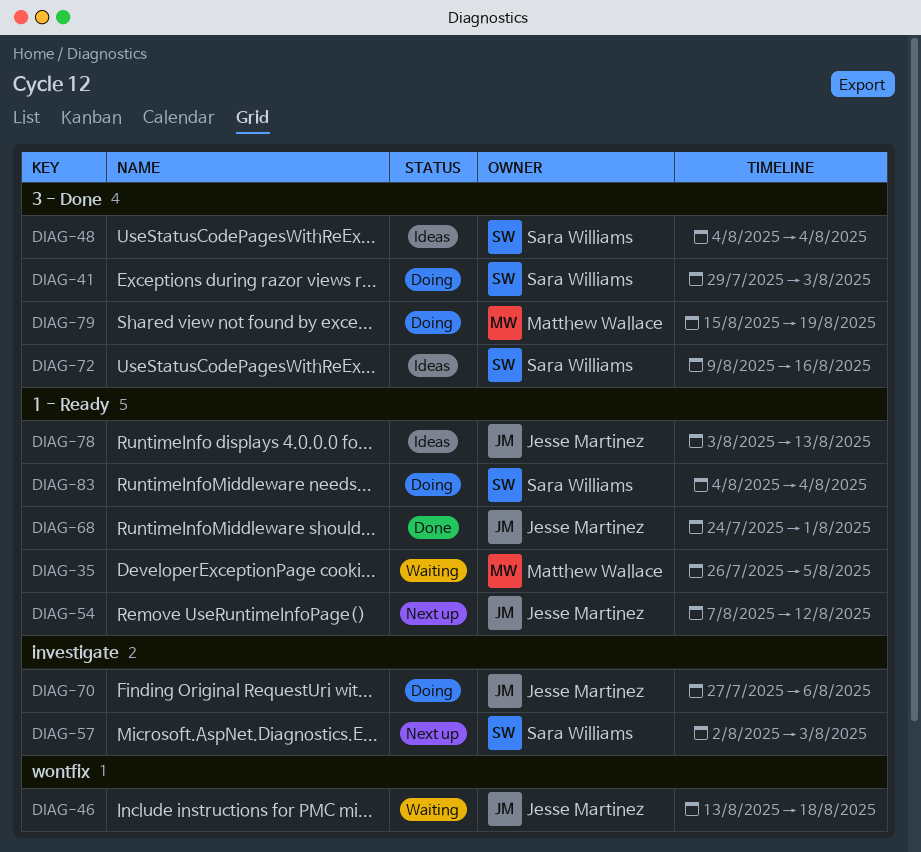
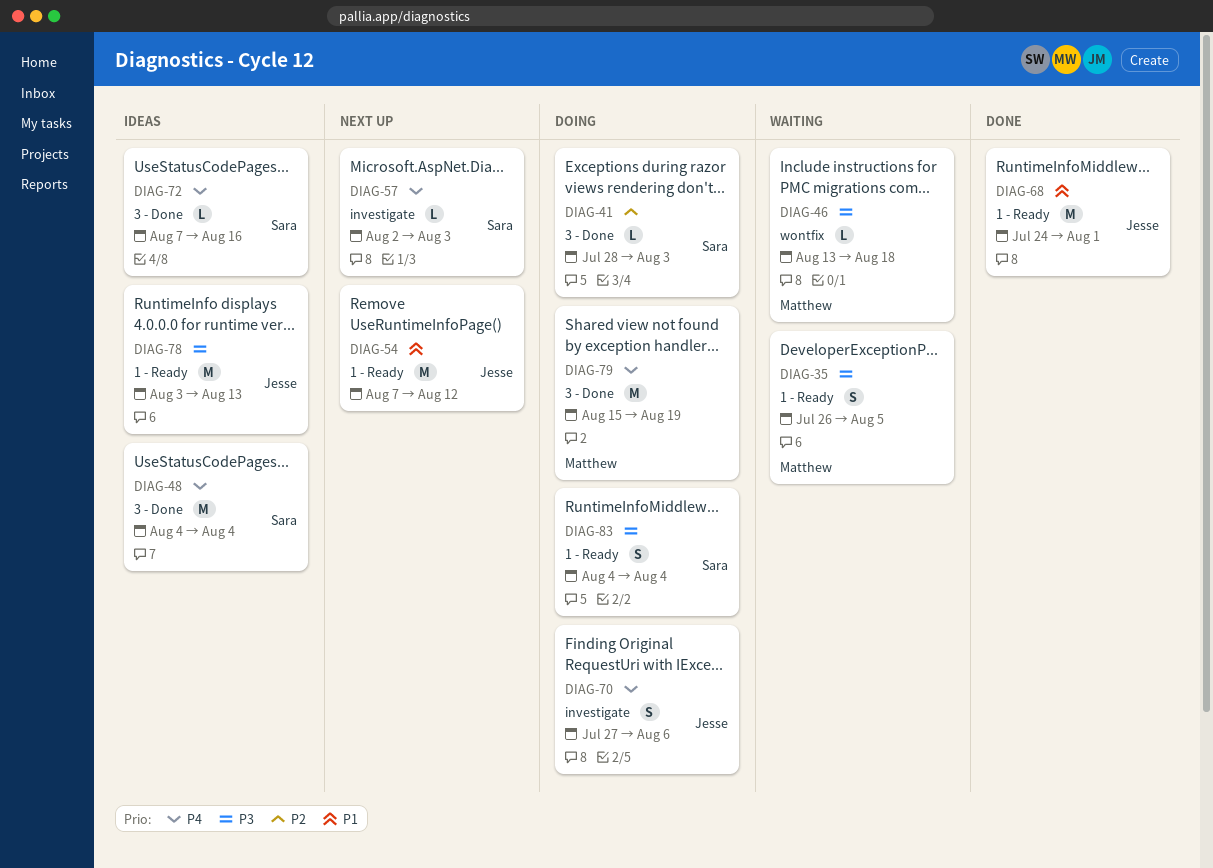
DIAG-41, start: Jul 29 -> Jul 28
DIAG-46, owner: Jesse Martinez -> Matthew Wallace
DIAG-72, start: Aug 9 -> Aug 7

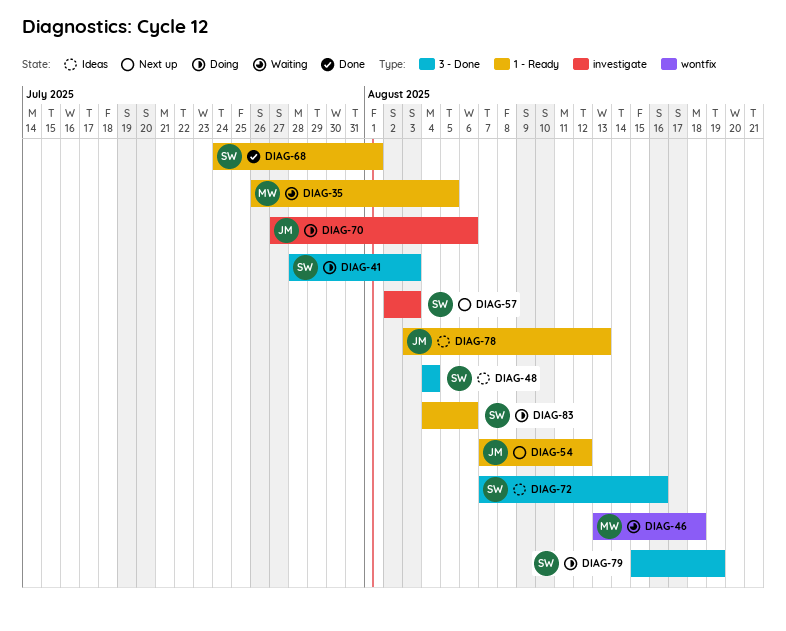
DIAG-68, owner: Jesse -> Sara
DIAG-79, owner: Matthew -> Sara
DIAG-83, due: Aug 4 -> Aug 6

